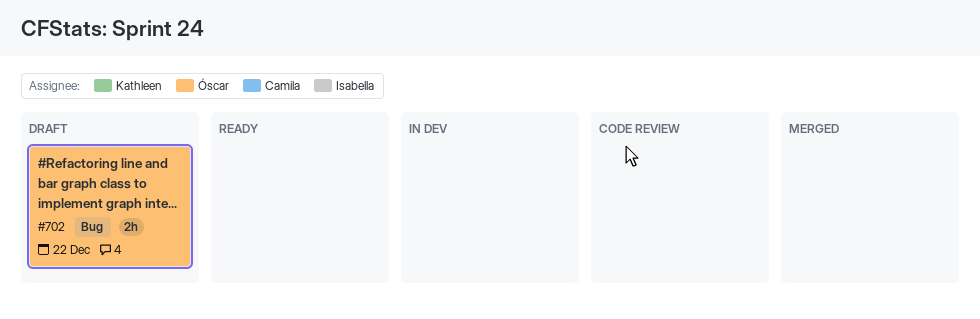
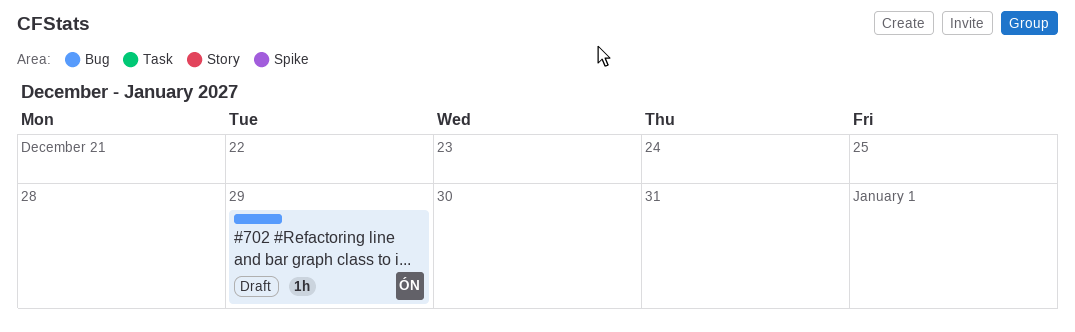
#702, estimate: 2h -> 1h
#702, due: Dec 22 -> Dec 29

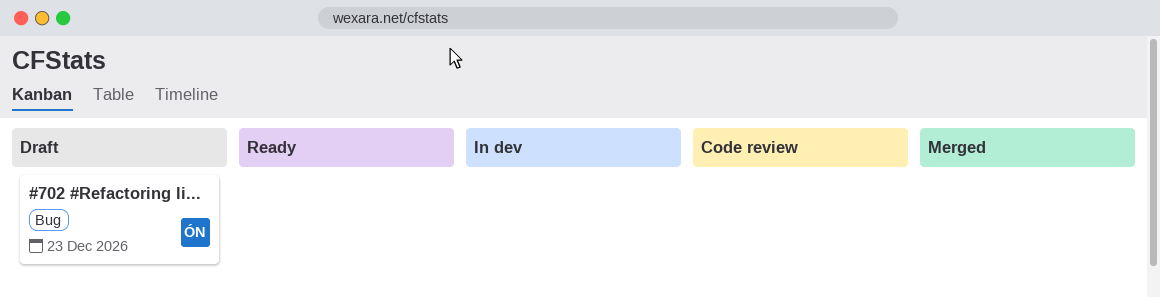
#702, due: Dec 29 -> Dec 23

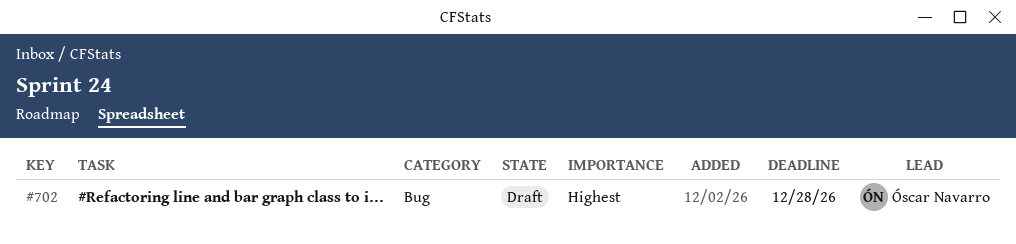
#702, due: Dec 23 -> Dec 28

